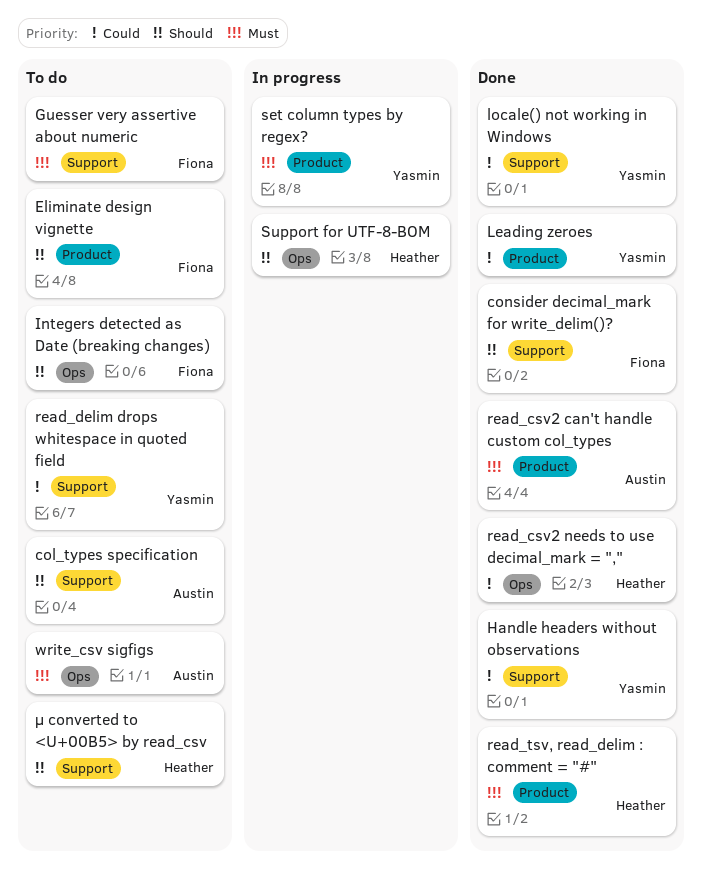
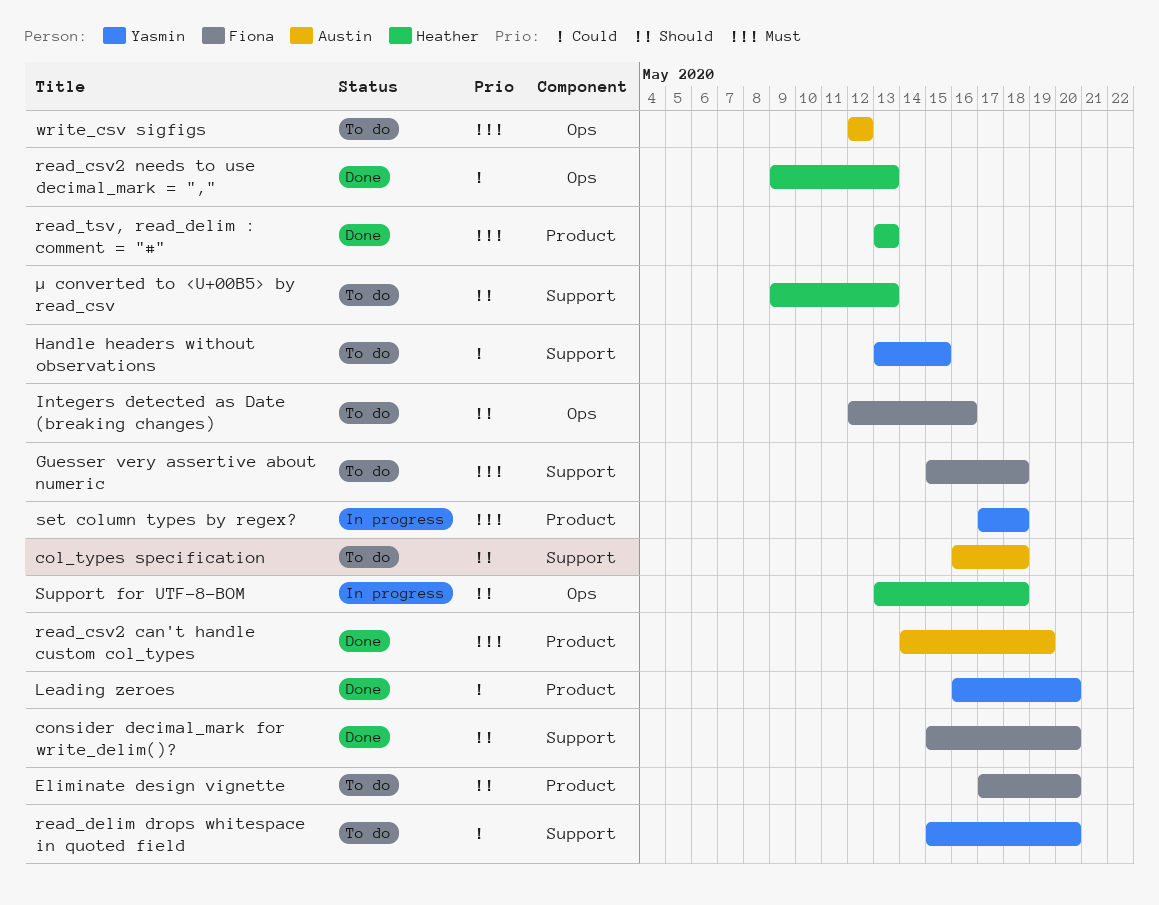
Handle headers without observations, status: Done -> To do
locale() not working in Windows: present -> none

